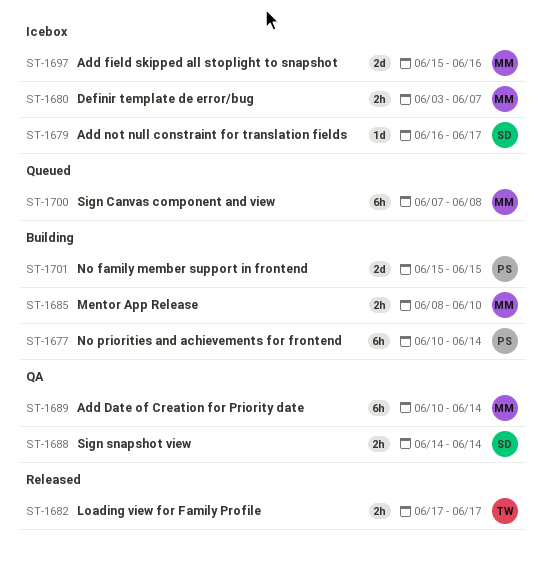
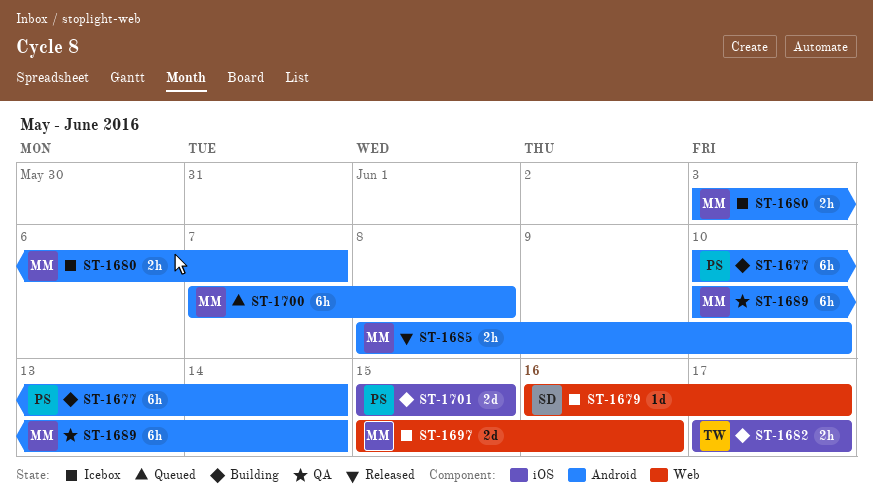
ST-1682, status: Released -> Building
ST-1685, status: Building -> Released
ST-1688: present -> none

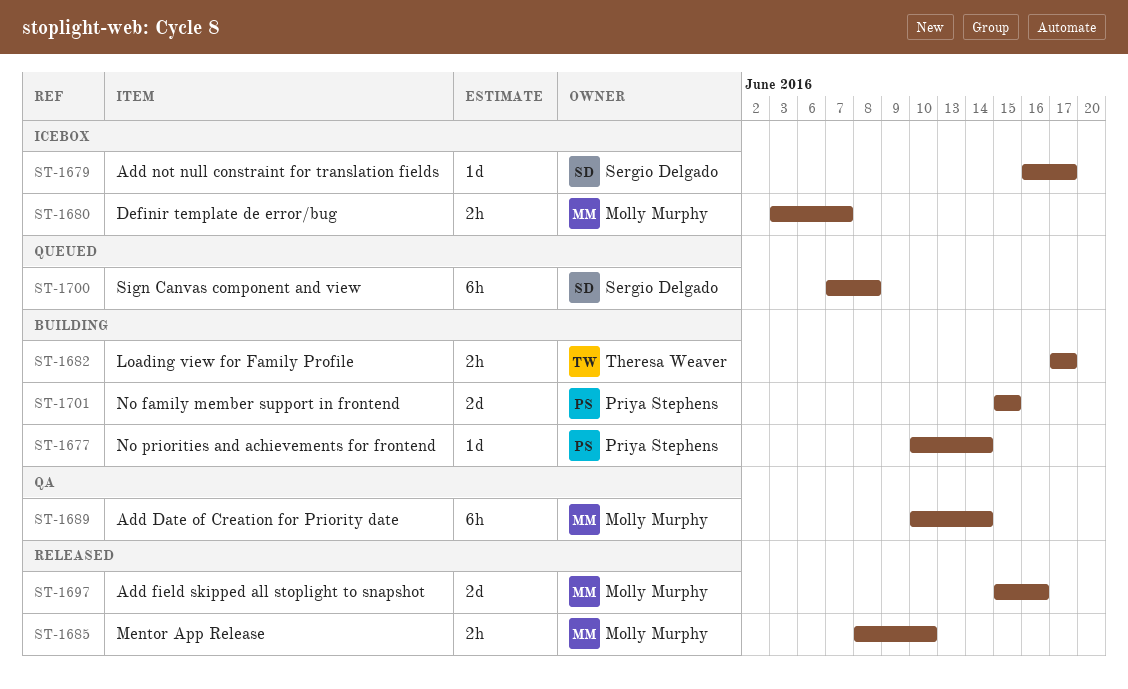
ST-1677, estimate: 6h -> 1d
ST-1697, status: Icebox -> Released
ST-1700, owner: Molly Murphy -> Sergio Delgado

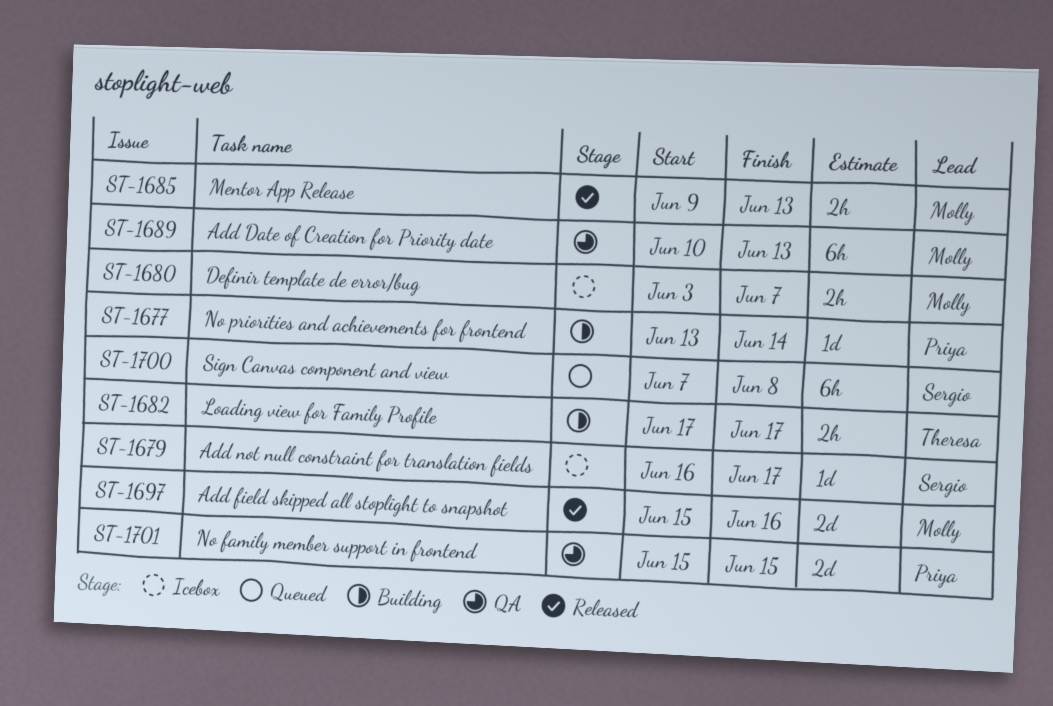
ST-1677, start: Jun 10 -> Jun 13
ST-1685, start: Jun 8 -> Jun 9
ST-1685, due: Jun 10 -> Jun 13
ST-1689, due: Jun 14 -> Jun 13
ST-1701, status: Building -> QA

